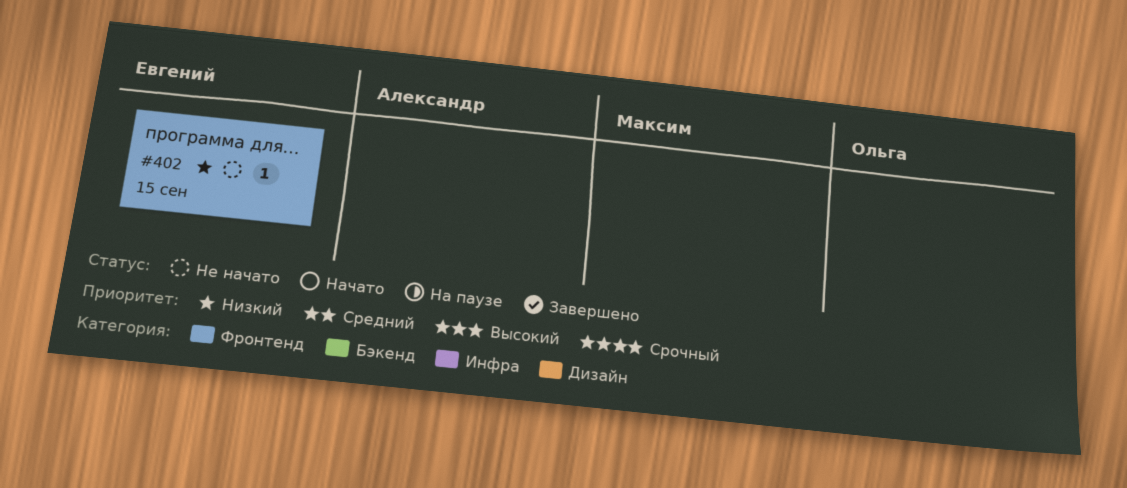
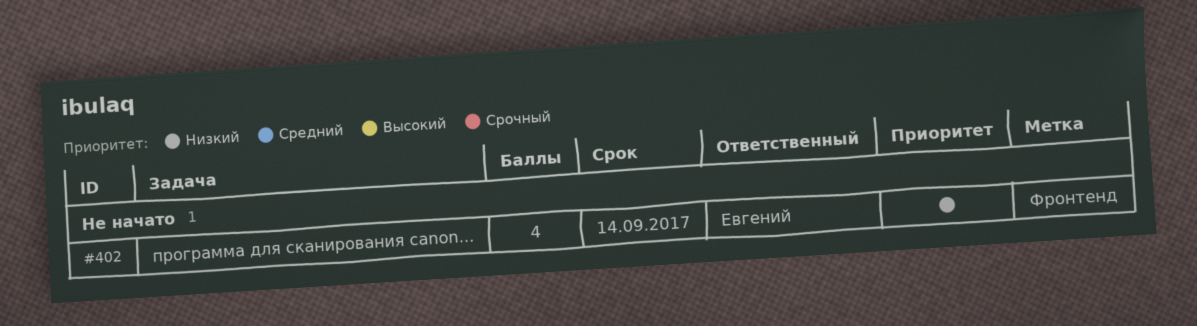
#402, estimate: 1 -> 4
#402, due: Sep 15 -> Sep 14

